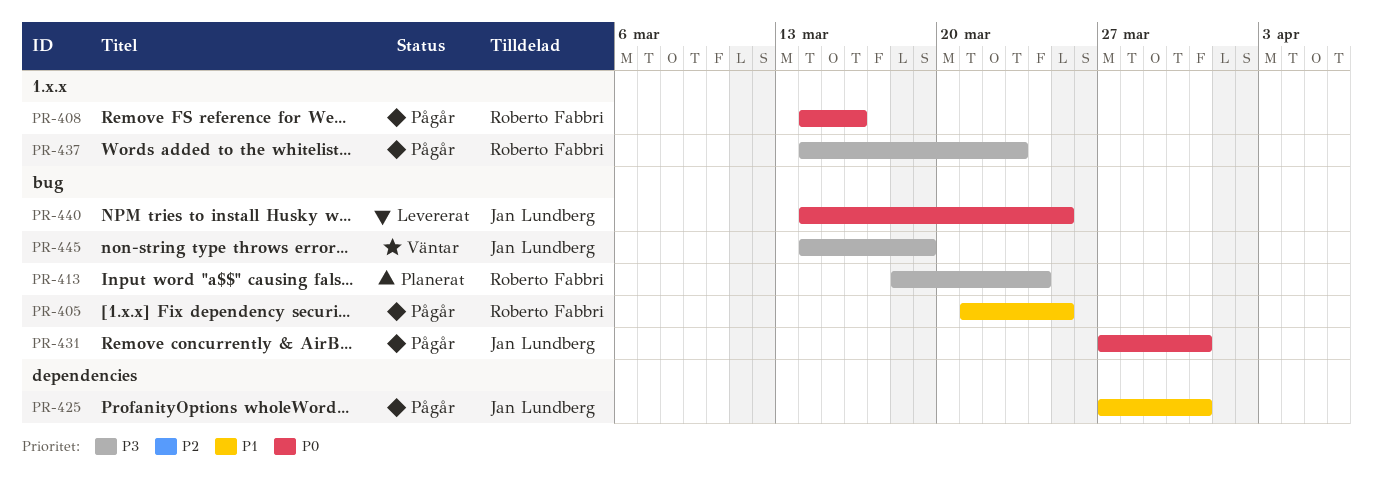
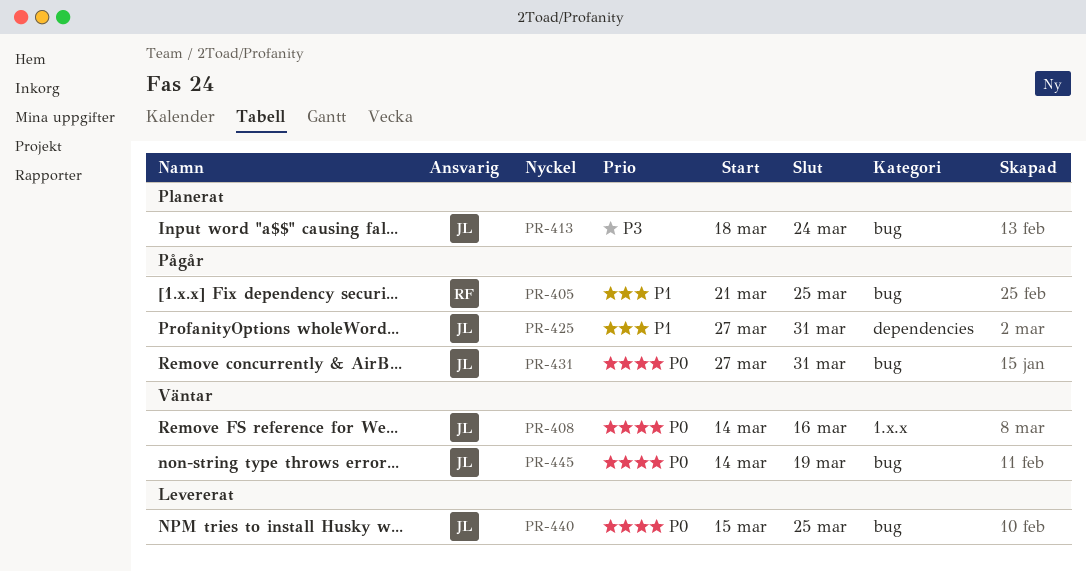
PR-408, status: Pågår -> Väntar
PR-408, owner: Roberto Fabbri -> Jan Lundberg
PR-413, owner: Roberto Fabbri -> Jan Lundberg
PR-437: present -> none
PR-440, start: Mar 14 -> Mar 15
PR-445, priority: P3 -> P0

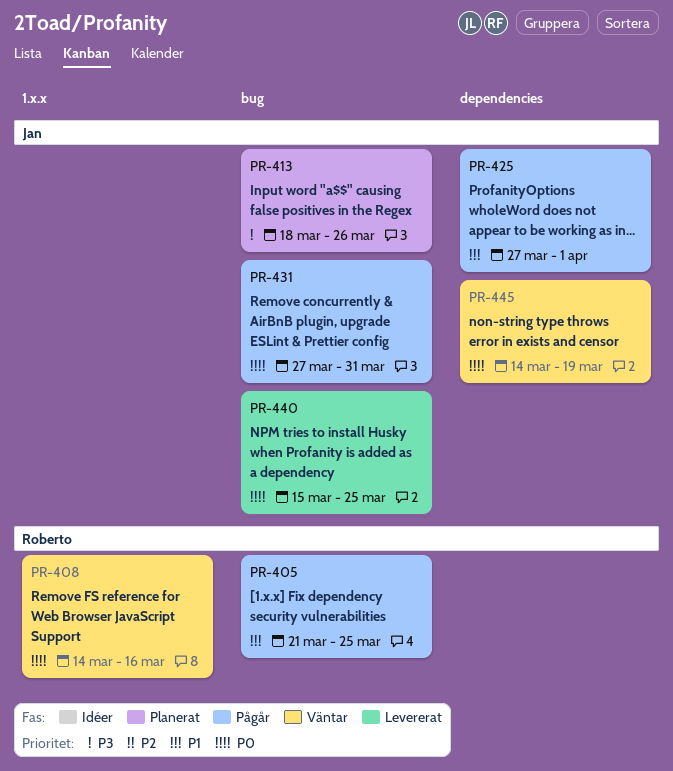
PR-408, owner: Jan -> Roberto
PR-413, due: Mar 24 -> Mar 26
PR-425, due: Mar 31 -> Apr 1
PR-445, label: bug -> dependencies

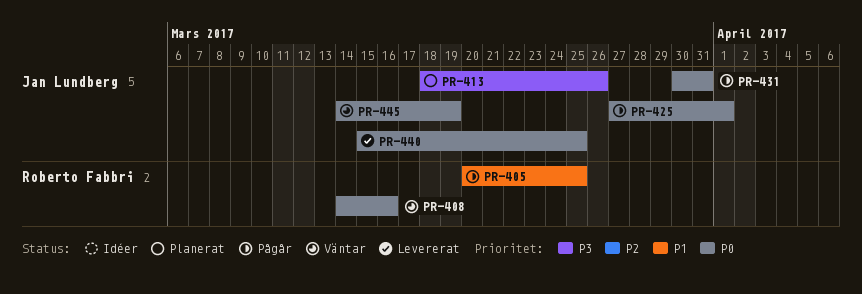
PR-405, start: Mar 21 -> Mar 20
PR-425, priority: P1 -> P0
PR-431, start: Mar 27 -> Mar 30

